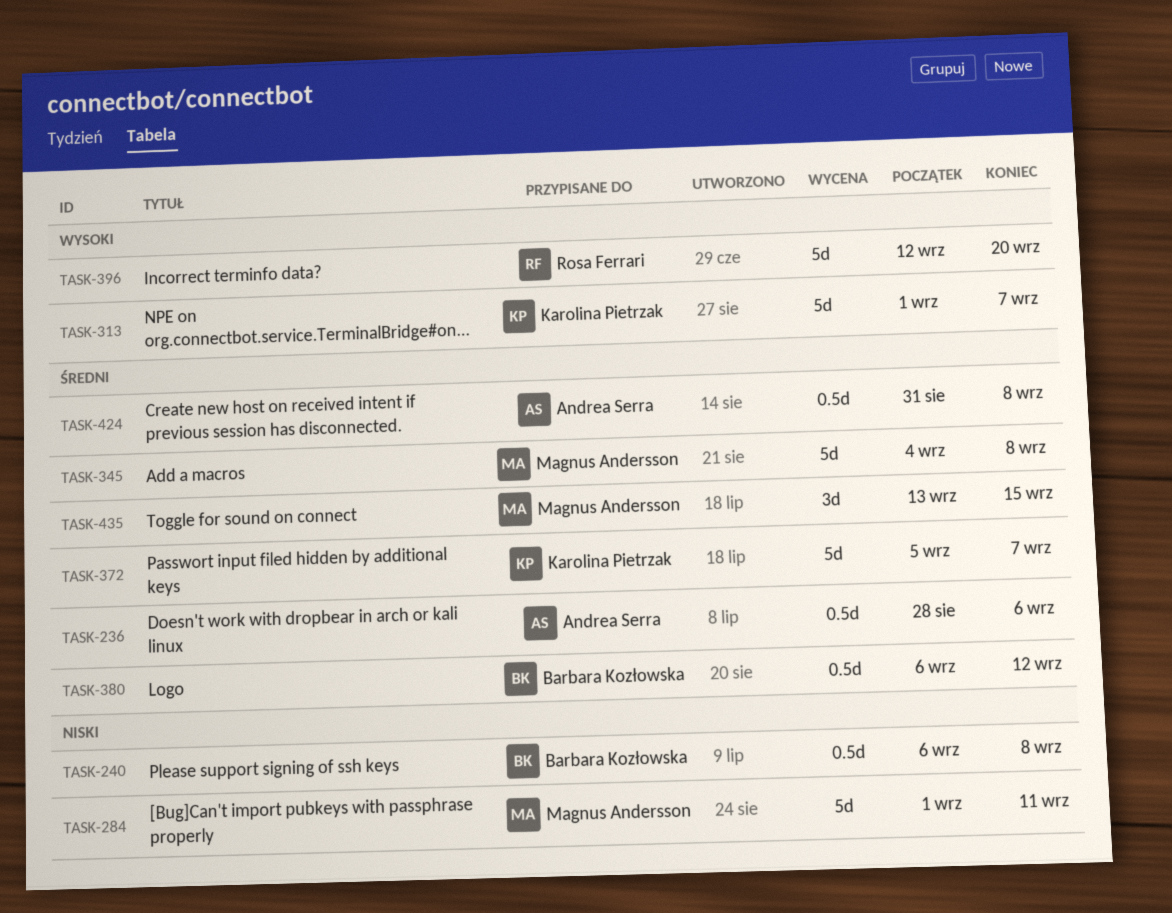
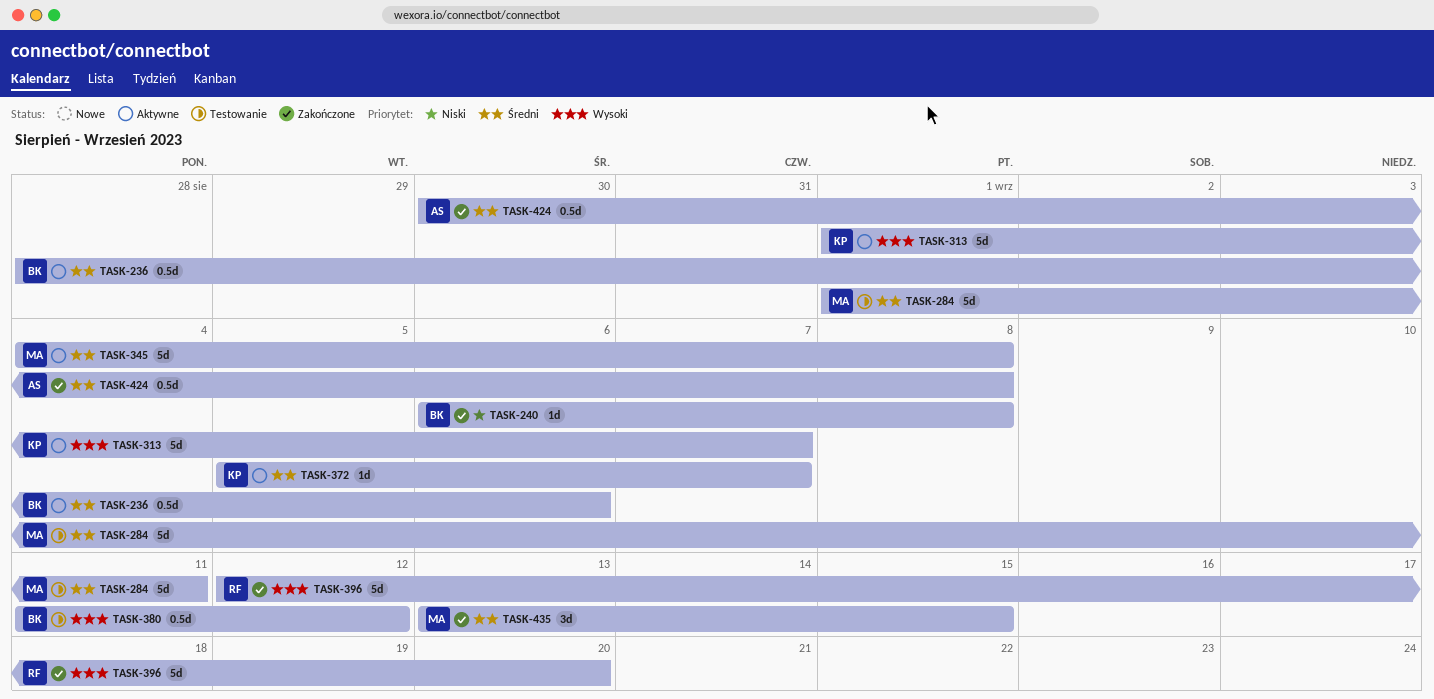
TASK-236, owner: Andrea Serra -> Barbara Kozłowska
TASK-240, estimate: 0.5d -> 1d
TASK-284, priority: Niski -> Średni
TASK-372, estimate: 5d -> 1d
TASK-380, priority: Średni -> Wysoki
TASK-380, start: Sep 6 -> Sep 11
TASK-424, start: Aug 31 -> Aug 30

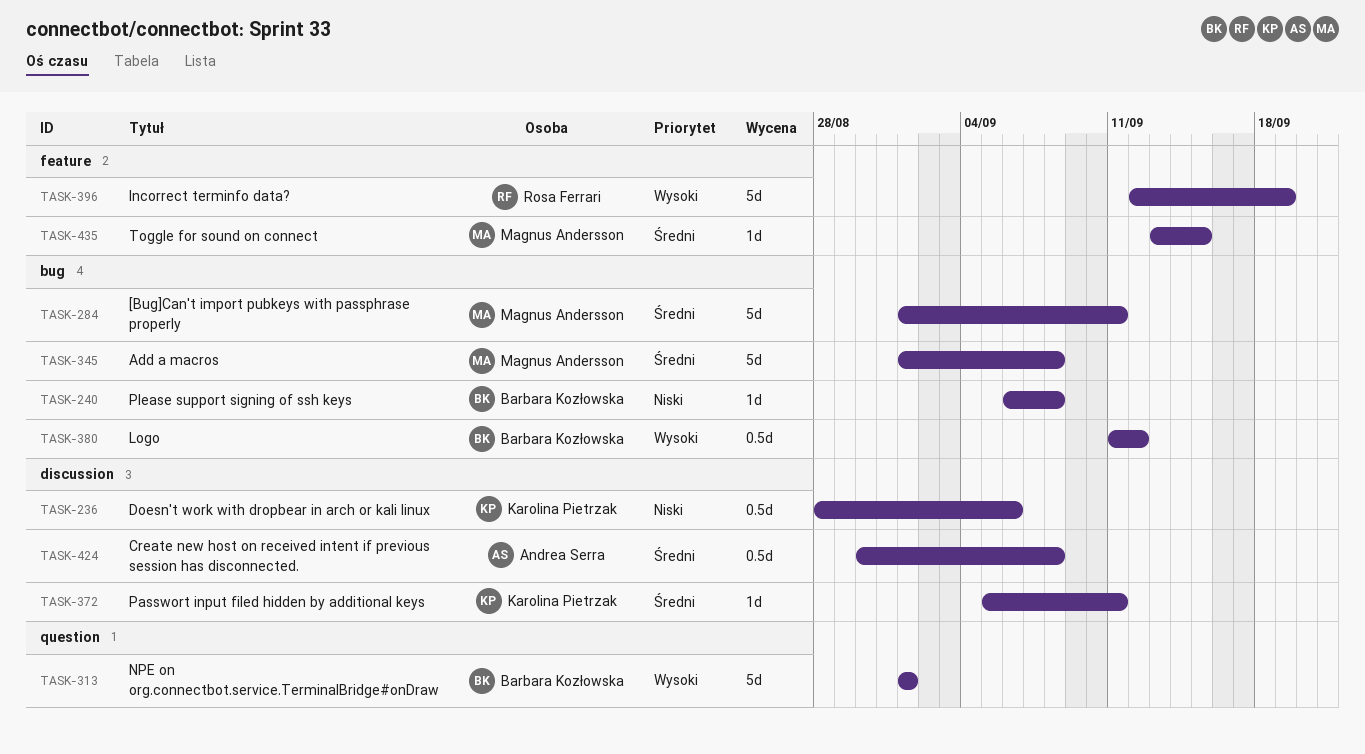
TASK-236, owner: Barbara Kozłowska -> Karolina Pietrzak
TASK-236, priority: Średni -> Niski
TASK-313, owner: Karolina Pietrzak -> Barbara Kozłowska
TASK-313, due: Sep 7 -> Sep 1
TASK-345, start: Sep 4 -> Sep 1
TASK-372, due: Sep 7 -> Sep 11
TASK-396, due: Sep 20 -> Sep 19
TASK-435, estimate: 3d -> 1d

